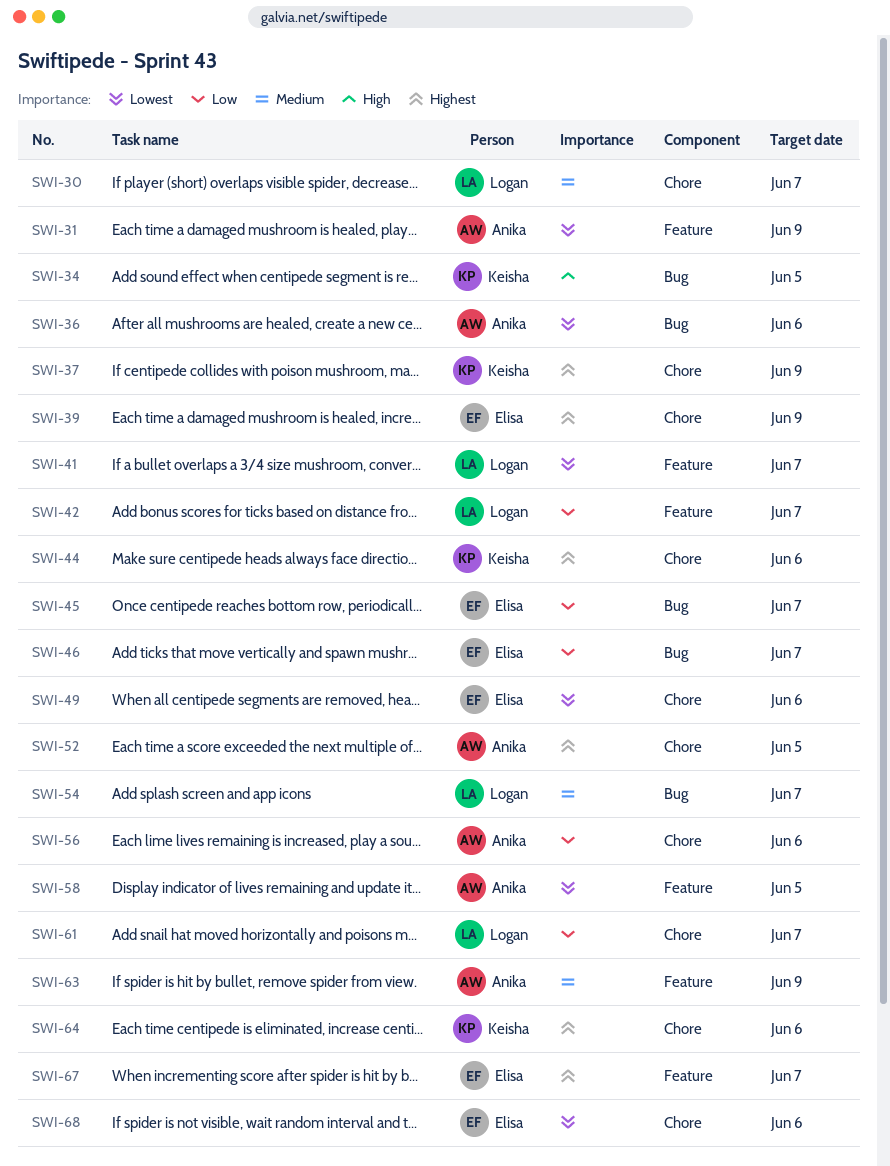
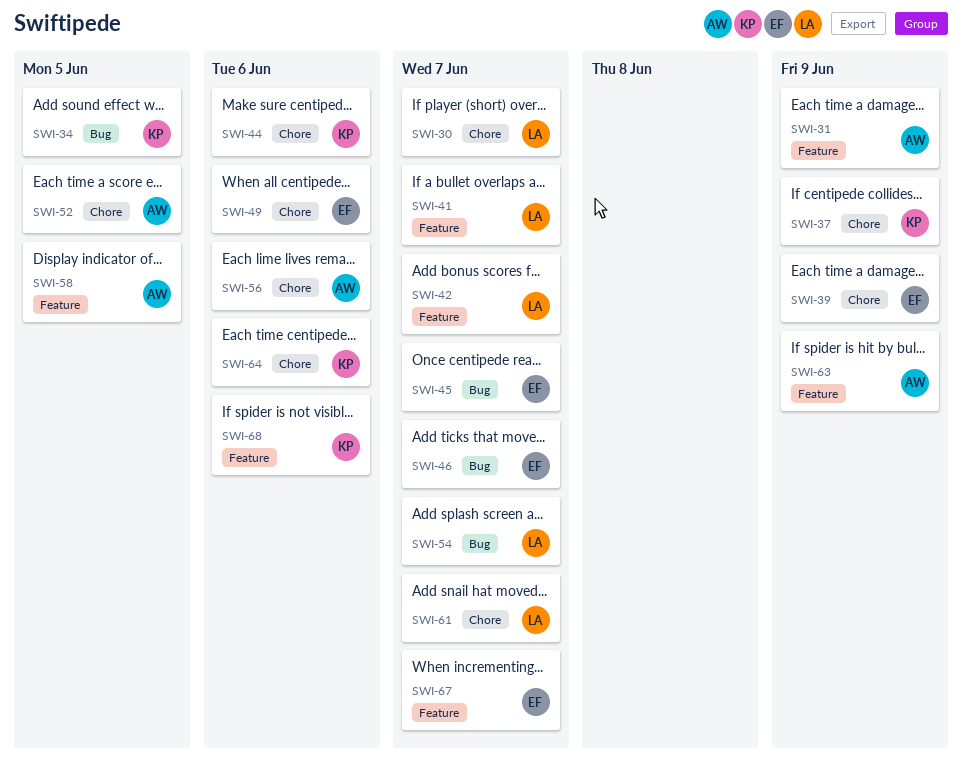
SWI-36: present -> none
SWI-68, owner: Elisa -> Keisha
SWI-68, label: Chore -> Feature

